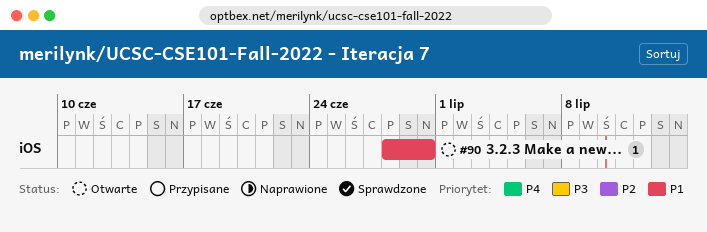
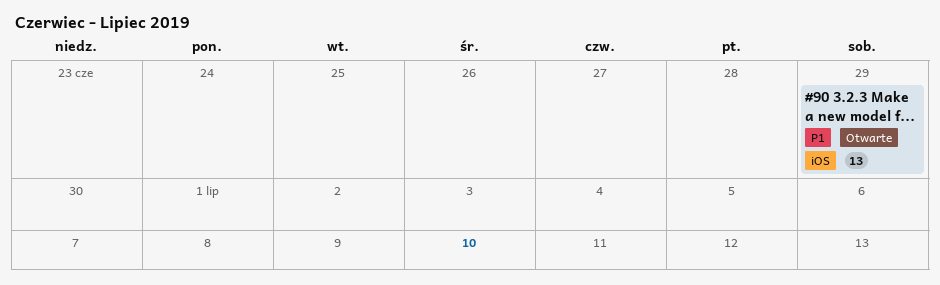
#90, estimate: 1 -> 13
#90, due: Jun 30 -> Jun 29

